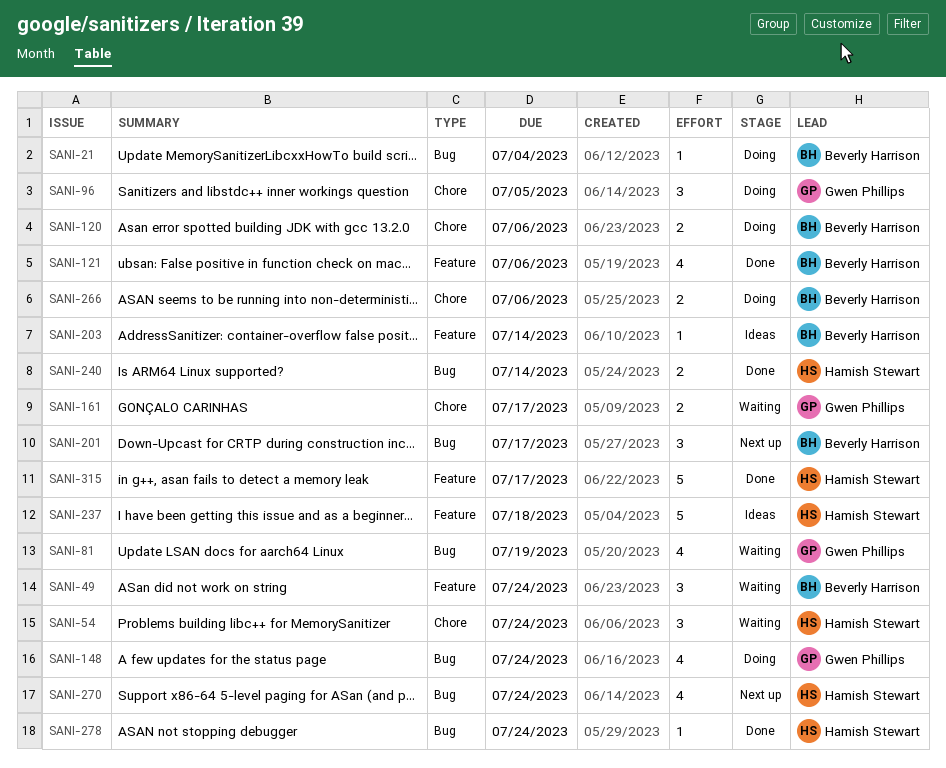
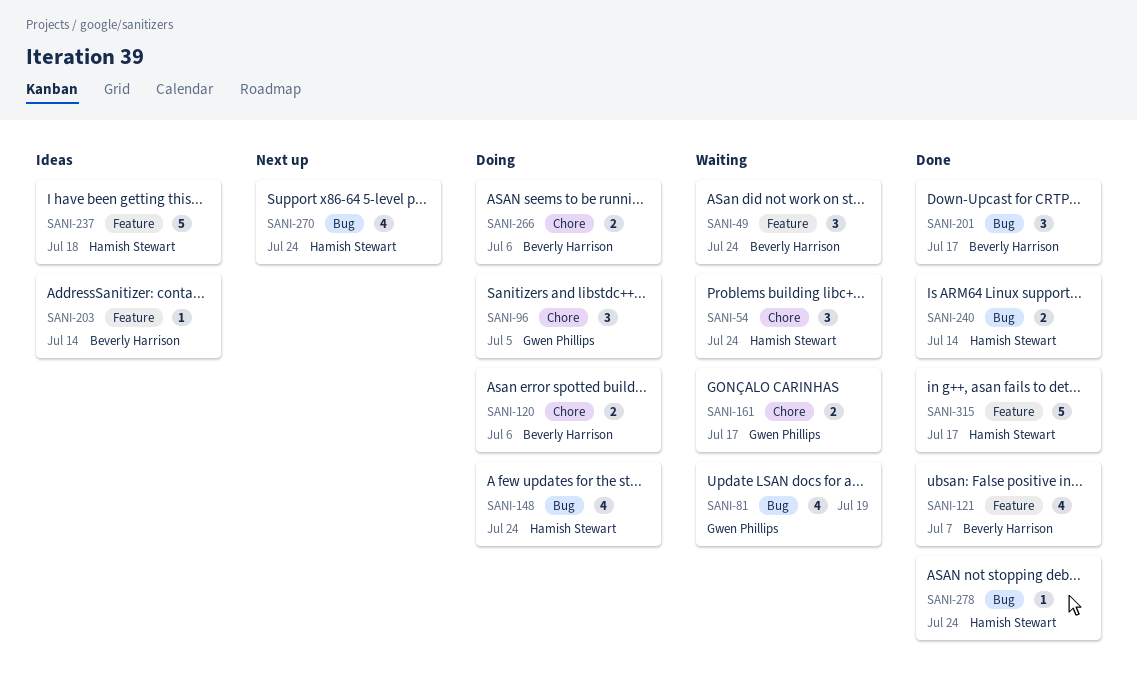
SANI-21: present -> none
SANI-121, due: Jul 6 -> Jul 7
SANI-148, owner: Gwen Phillips -> Hamish Stewart
SANI-201, status: Next up -> Done

